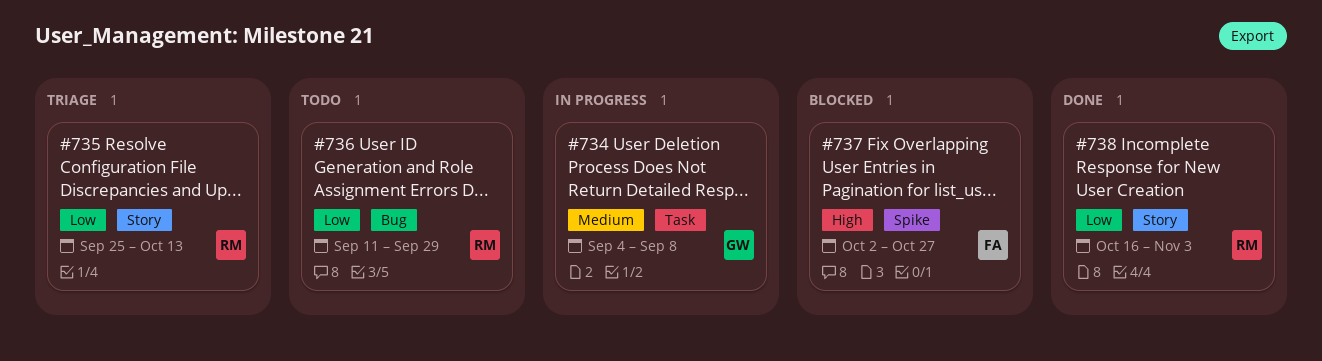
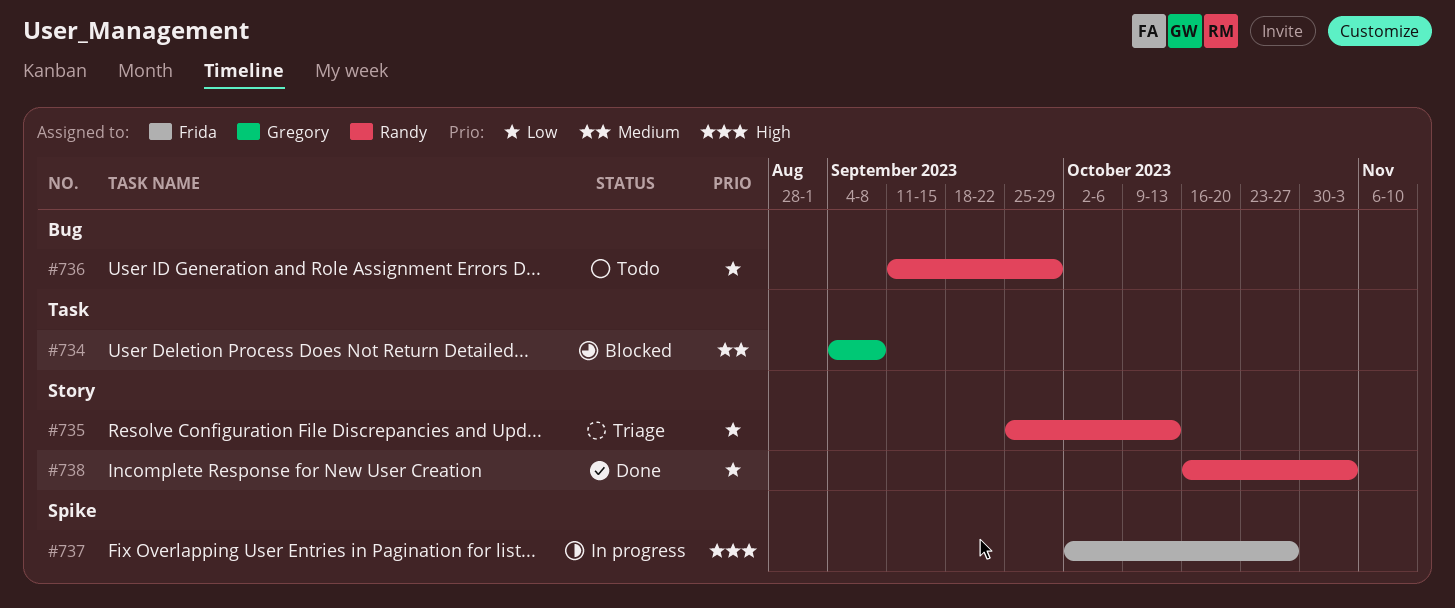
#734, status: In progress -> Blocked
#737, status: Blocked -> In progress

